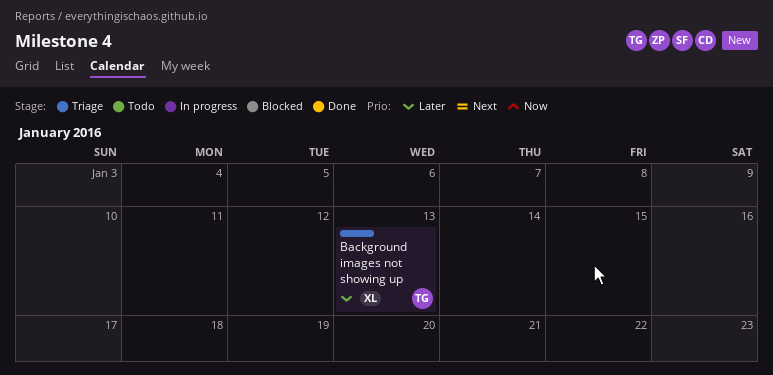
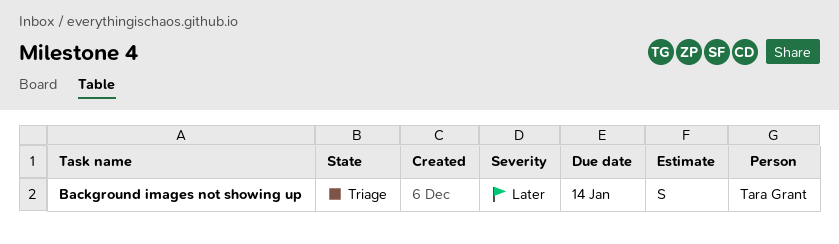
Background images not showing up, estimate: XL -> S
Background images not showing up, due: Jan 13 -> Jan 14

